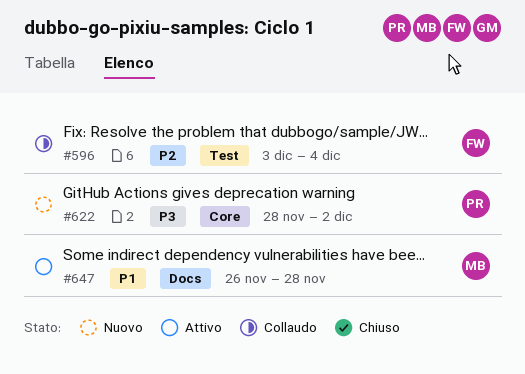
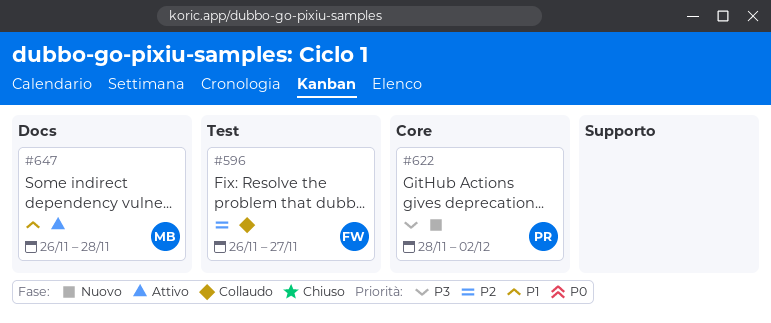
#596, start: Dec 3 -> Nov 26
#596, due: Dec 4 -> Nov 27

